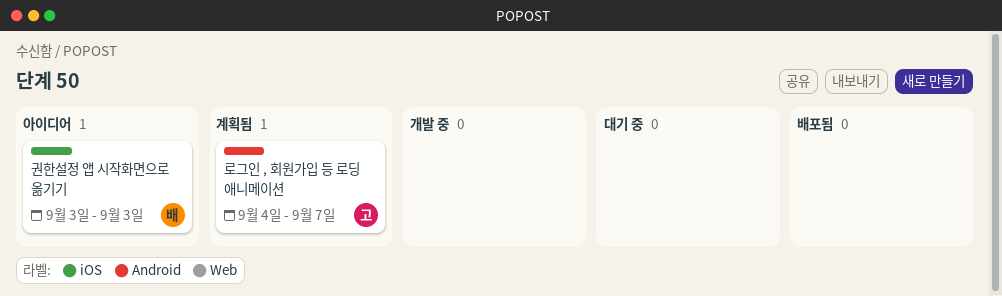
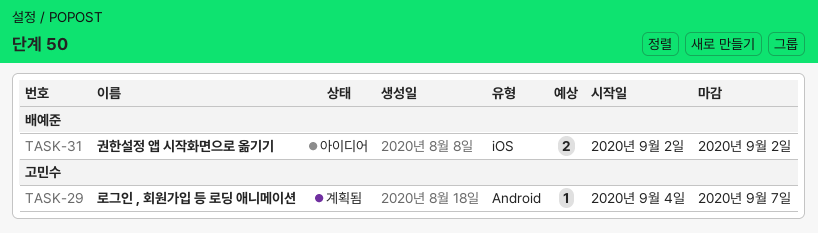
권한설정 앱 시작화면으로 옮기기, start: Sep 3 -> Sep 2
권한설정 앱 시작화면으로 옮기기, due: Sep 3 -> Sep 2

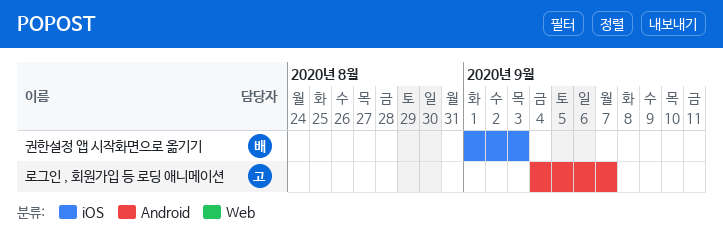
권한설정 앱 시작화면으로 옮기기, start: Sep 2 -> Sep 1
권한설정 앱 시작화면으로 옮기기, due: Sep 2 -> Sep 3

